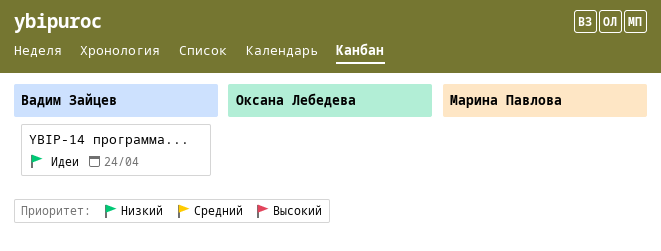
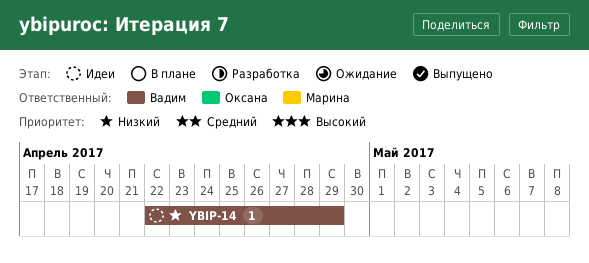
YBIP-14, due: Apr 24 -> Apr 29

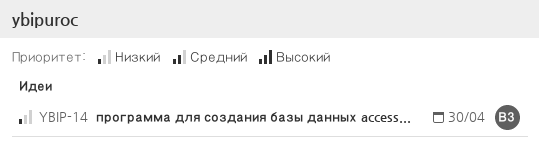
YBIP-14, due: Apr 29 -> Apr 30

